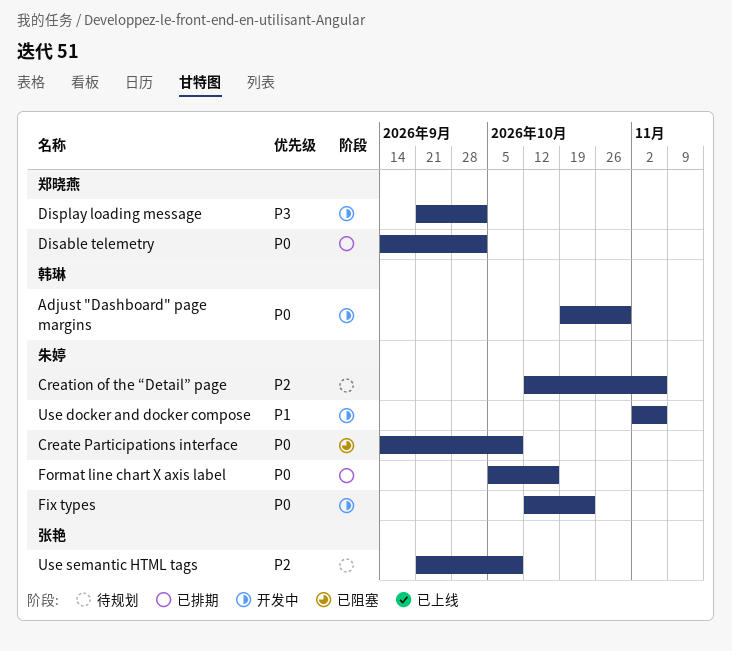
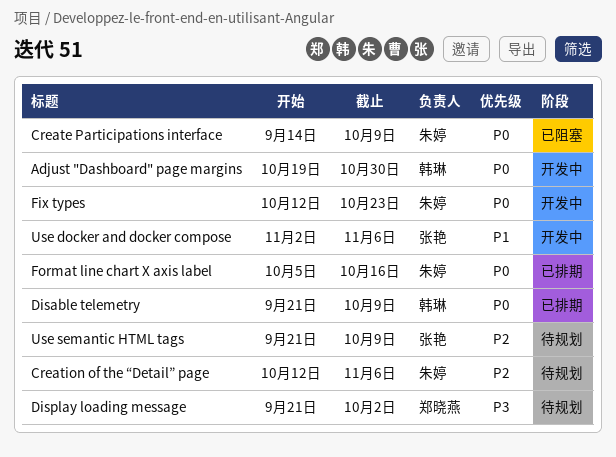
Disable telemetry, owner: 郑晓燕 -> 韩琳
Disable telemetry, start: Sep 14 -> Sep 21
Disable telemetry, due: Oct 2 -> Oct 9
Display loading message, status: 开发中 -> 待规划
Use docker and docker compose, owner: 朱婷 -> 张艳

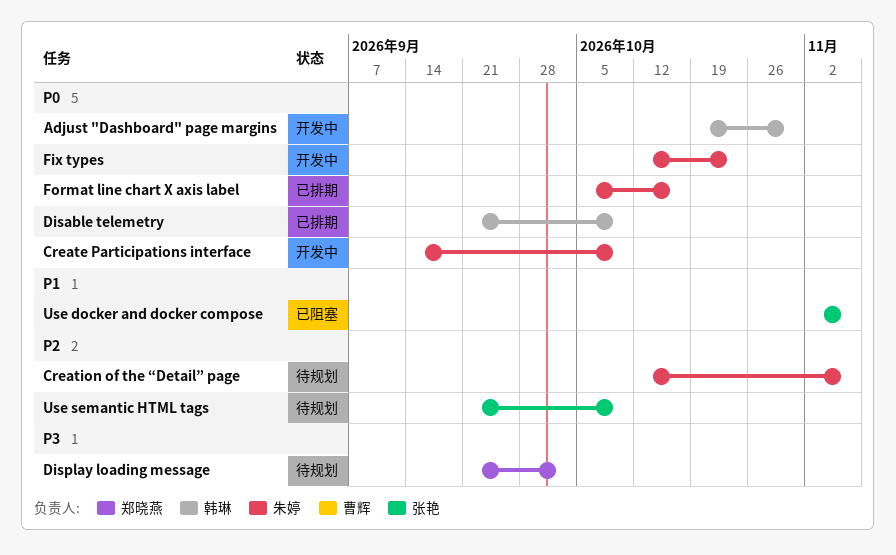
Create Participations interface, status: 已阻塞 -> 开发中
Use docker and docker compose, status: 开发中 -> 已阻塞

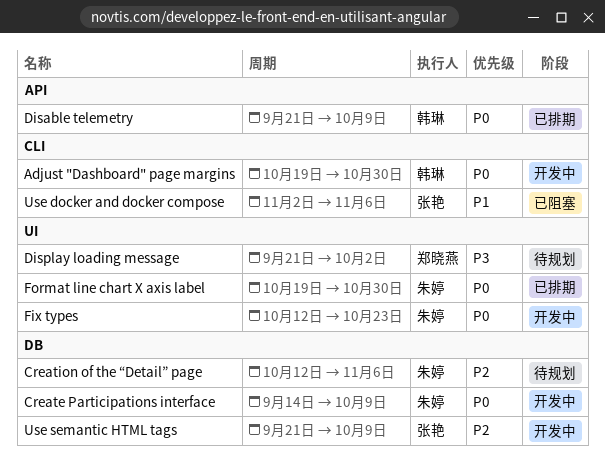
Format line chart X axis label, start: Oct 5 -> Oct 19
Format line chart X axis label, due: Oct 16 -> Oct 30
Use semantic HTML tags, status: 待规划 -> 开发中

